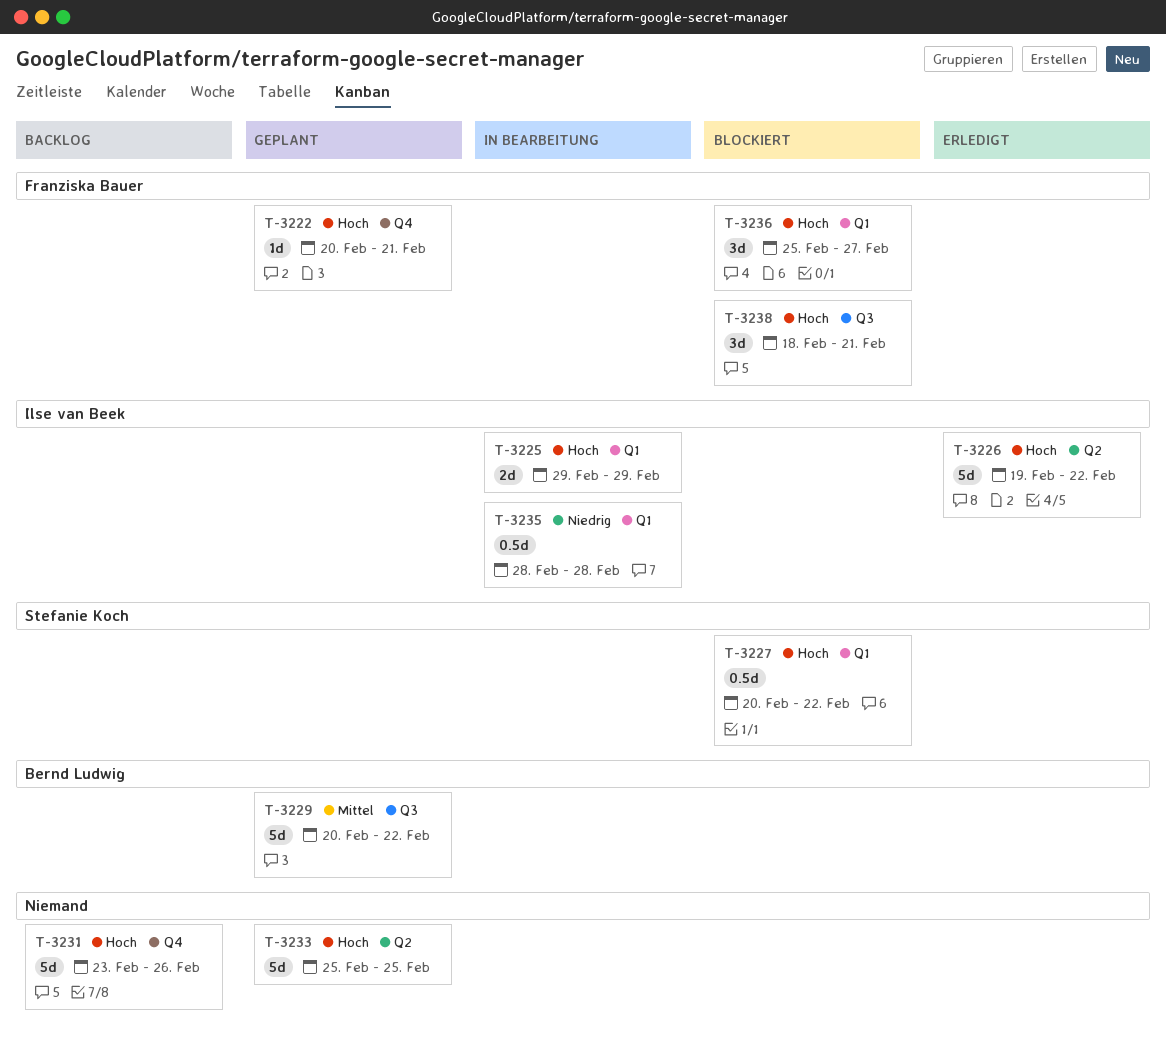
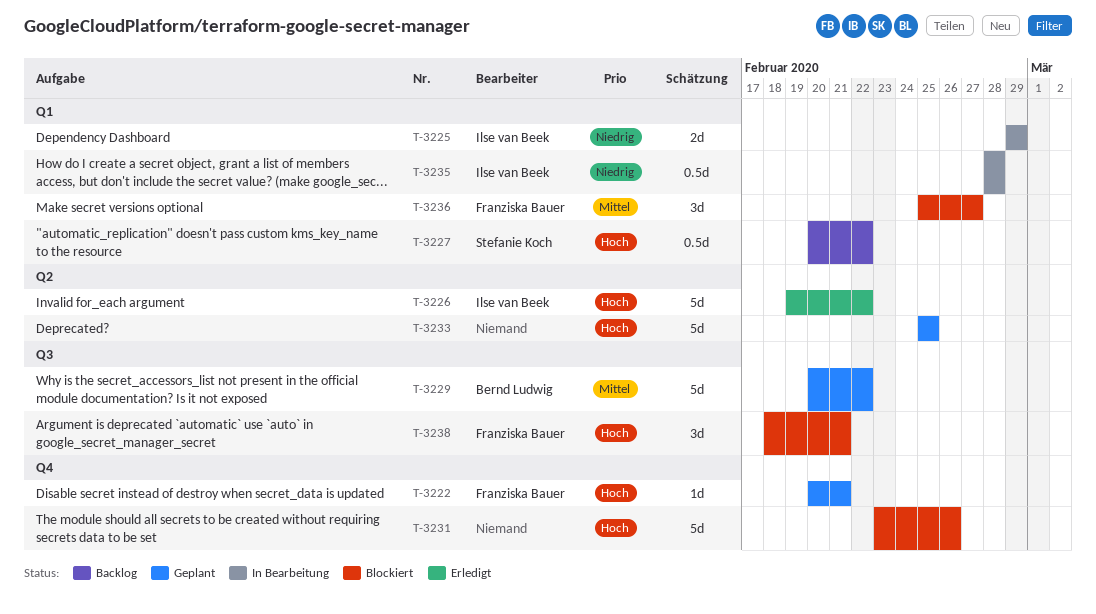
T-3225, priority: Hoch -> Niedrig
T-3227, status: Blockiert -> Backlog
T-3231, status: Backlog -> Blockiert
T-3236, priority: Hoch -> Mittel

